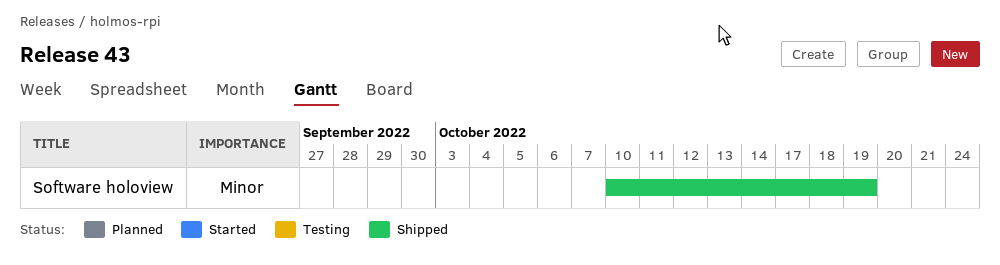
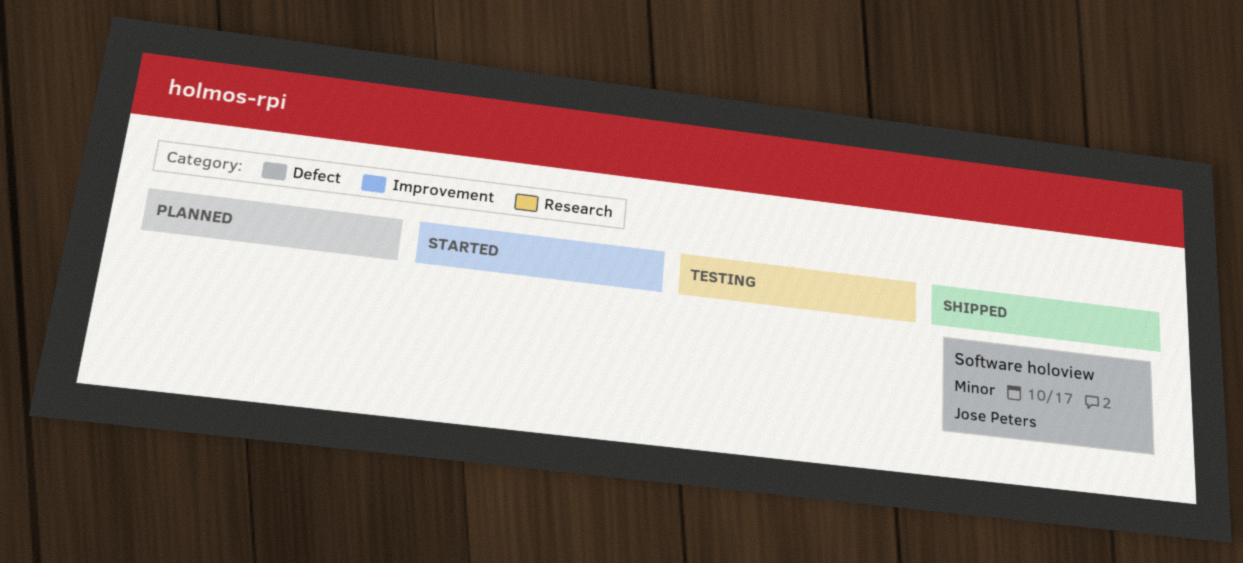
Software holoview, due: Oct 19 -> Oct 17

